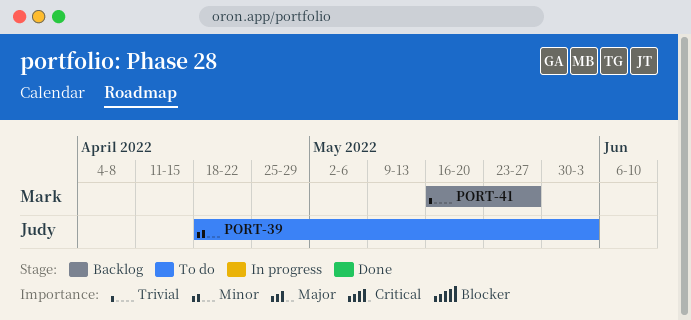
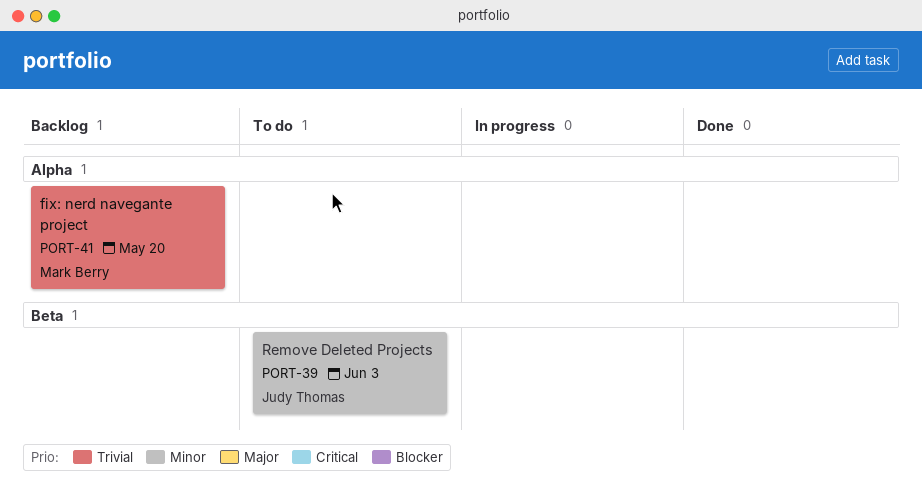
PORT-41, due: May 27 -> May 20

